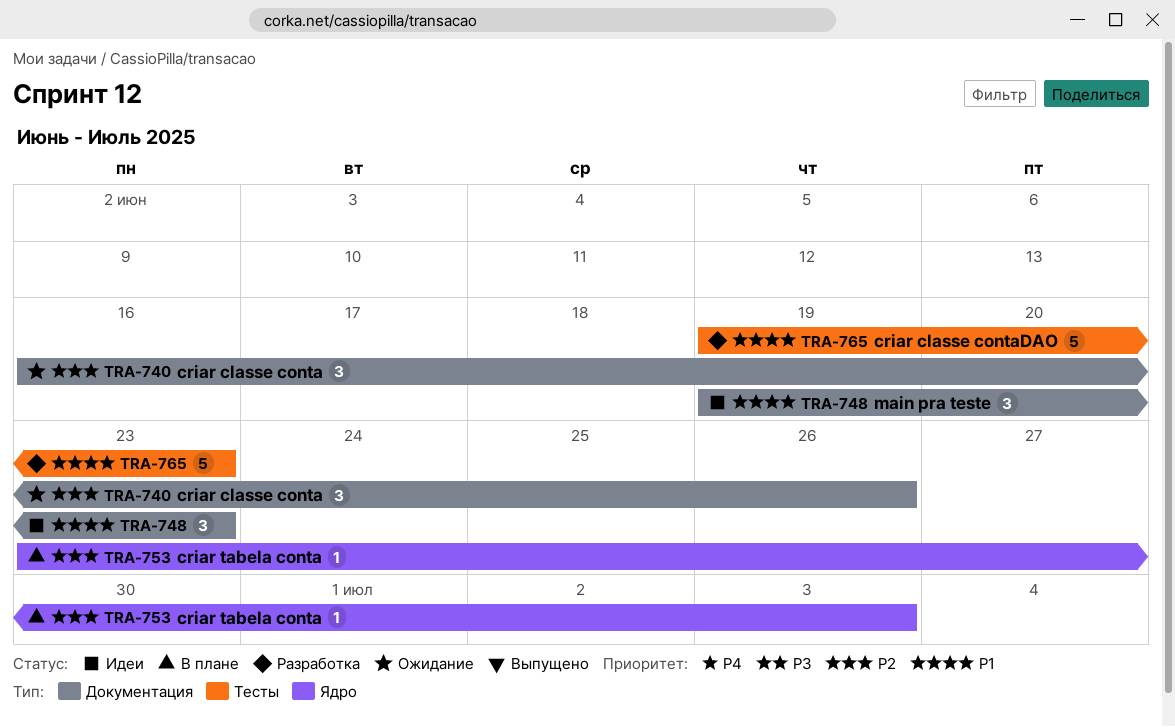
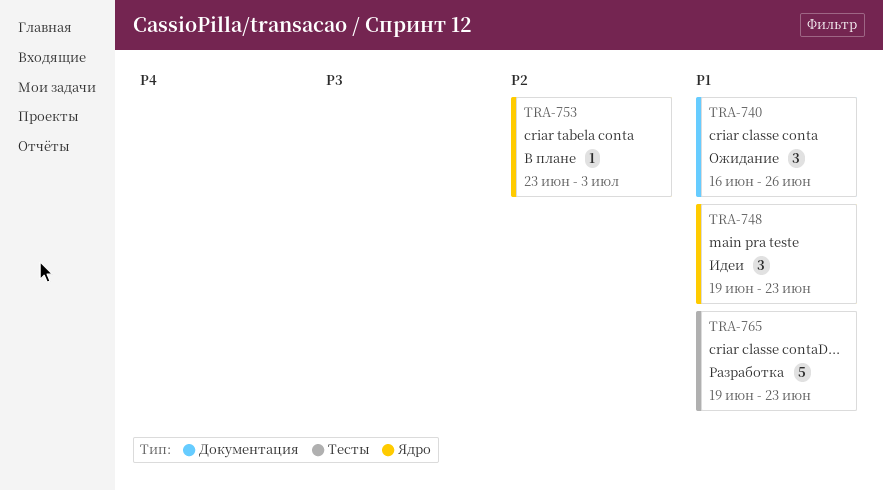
TRA-740, priority: P2 -> P1
TRA-748, label: Документация -> Ядро

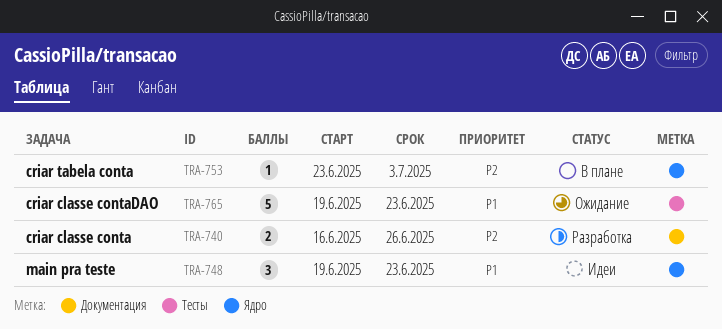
TRA-740, status: Ожидание -> Разработка
TRA-740, priority: P1 -> P2
TRA-740, estimate: 3 -> 2
TRA-765, status: Разработка -> Ожидание

